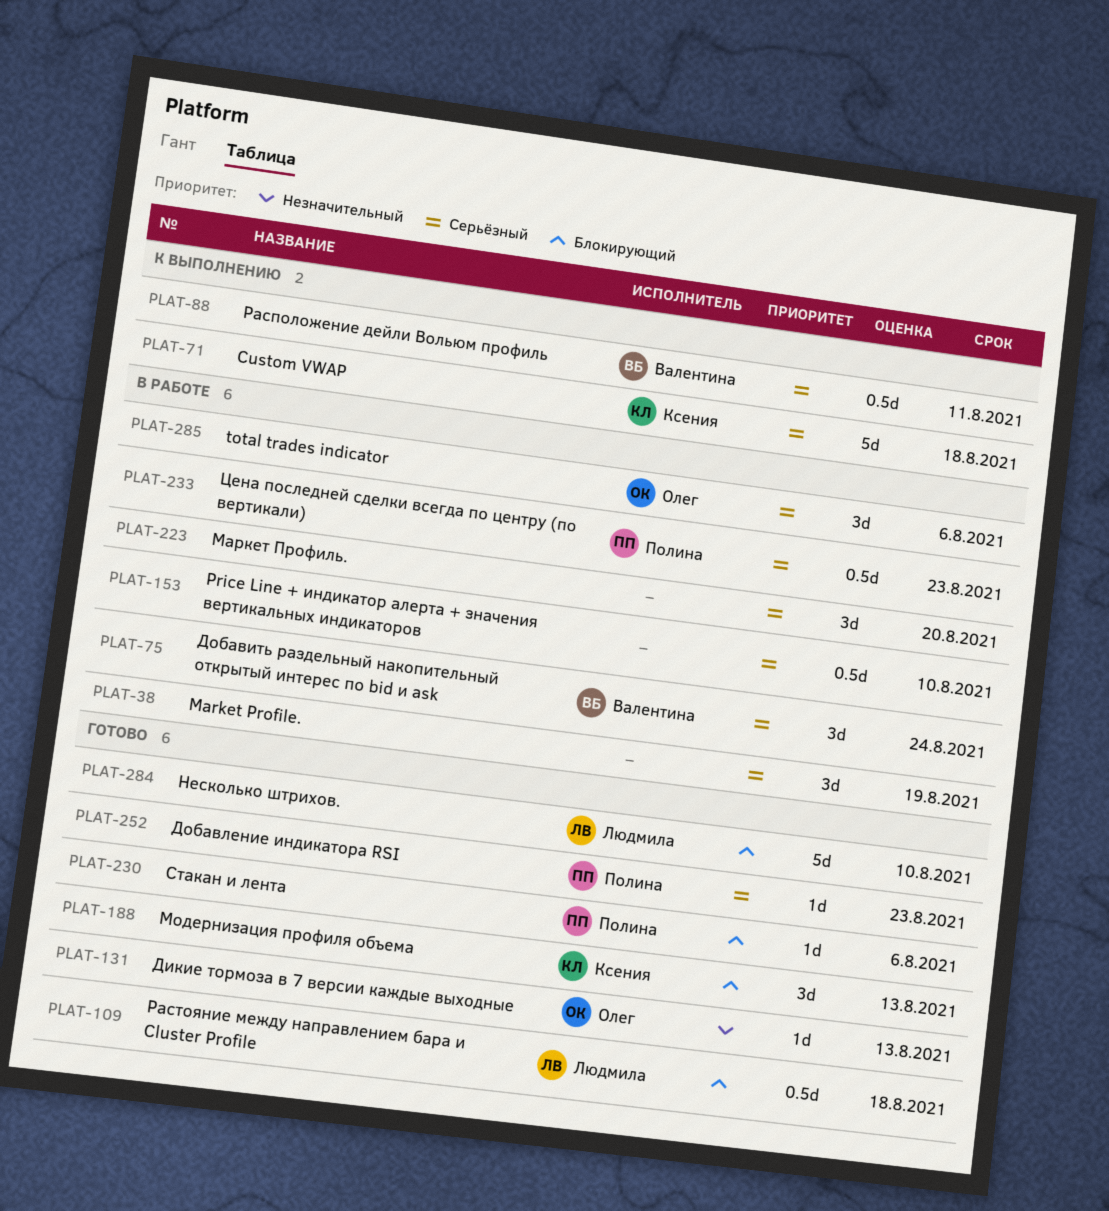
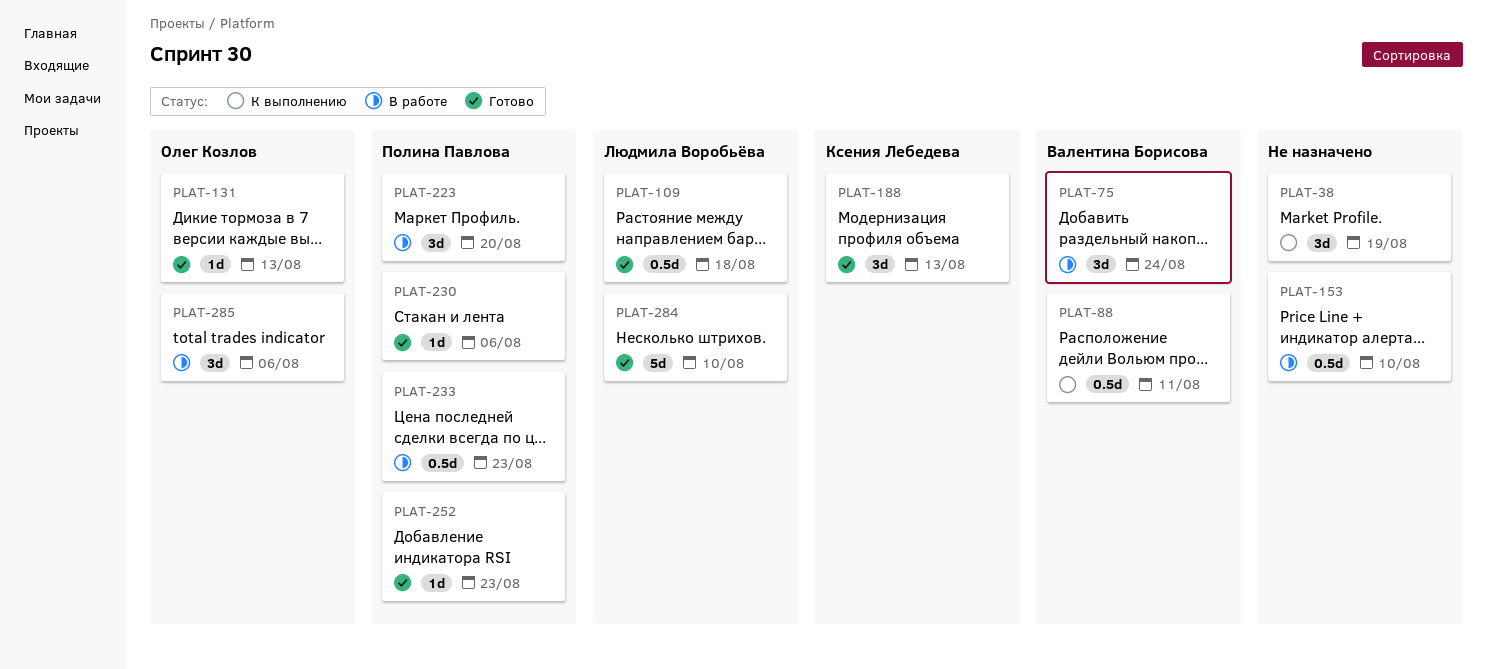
PLAT-38, status: В работе -> К выполнению
PLAT-71: present -> none
PLAT-223, owner: none -> Полина Павлова

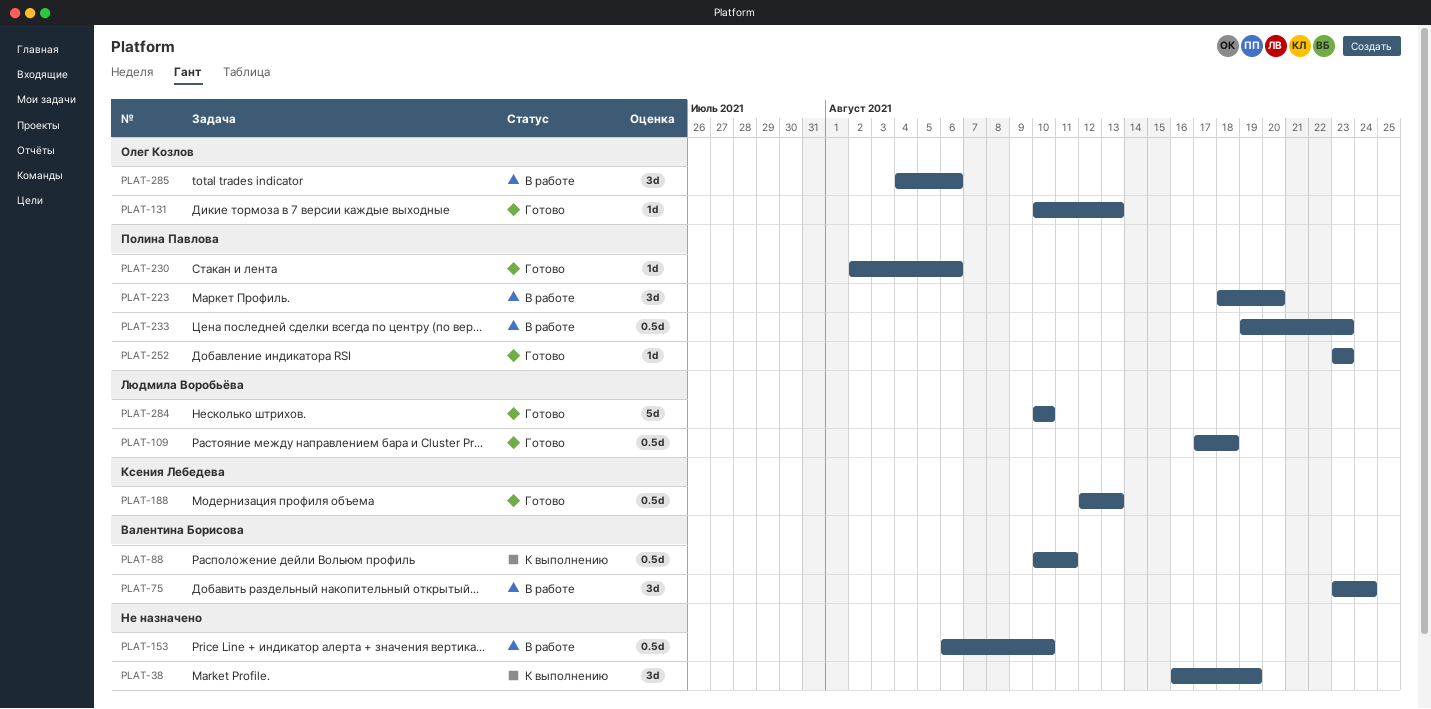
PLAT-188, estimate: 3d -> 0.5d

